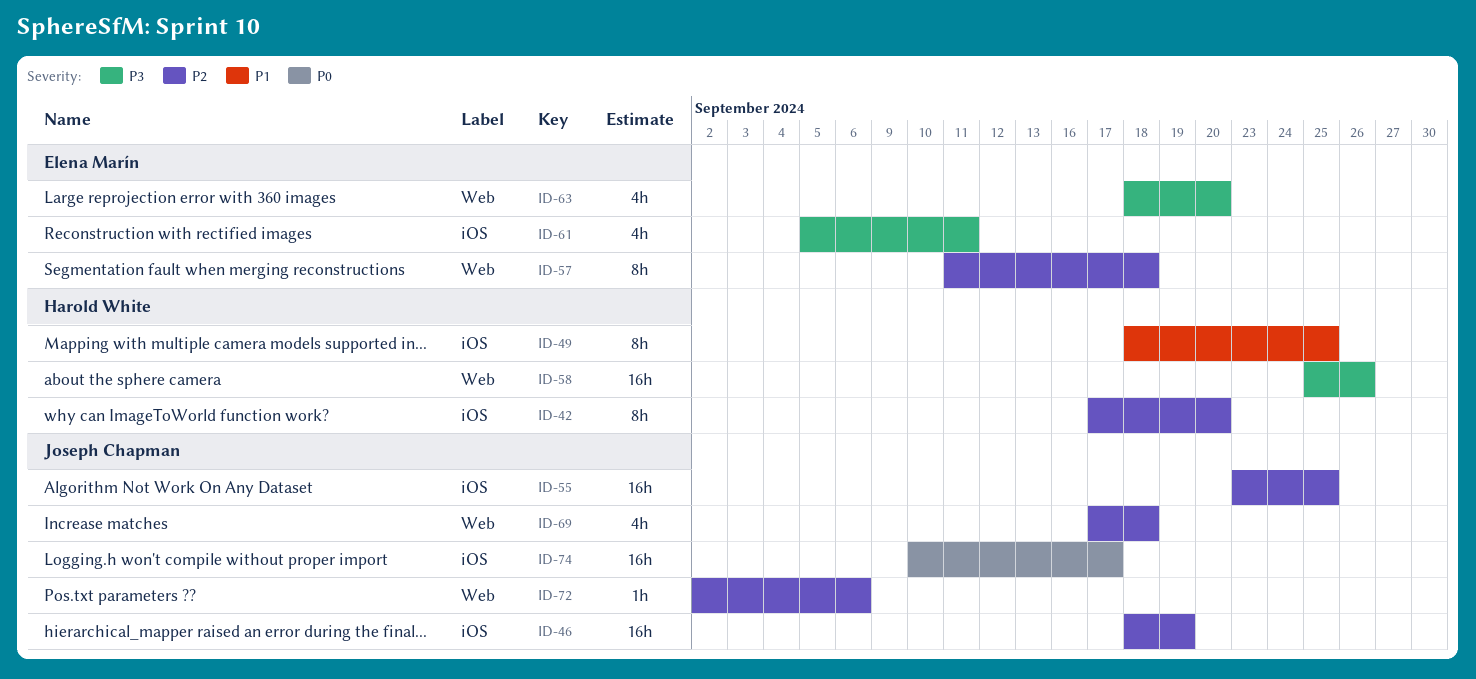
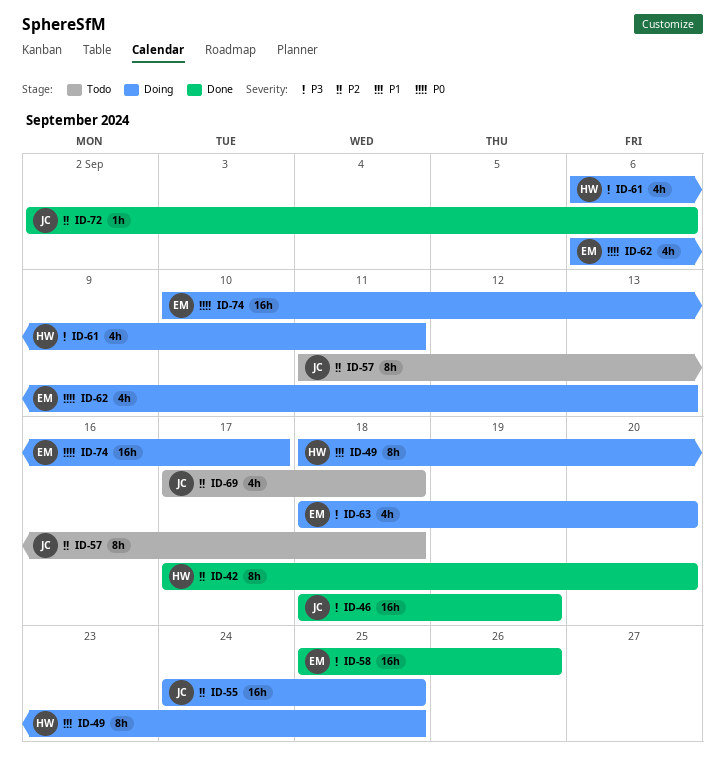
ID-46, priority: P2 -> P3
ID-55, start: Sep 23 -> Sep 24
ID-57, owner: Elena Marín -> Joseph Chapman
ID-58, owner: Harold White -> Elena Marín
ID-61, owner: Elena Marín -> Harold White
ID-61, start: Sep 5 -> Sep 6
ID-62: none -> present
ID-74, owner: Joseph Chapman -> Elena Marín

